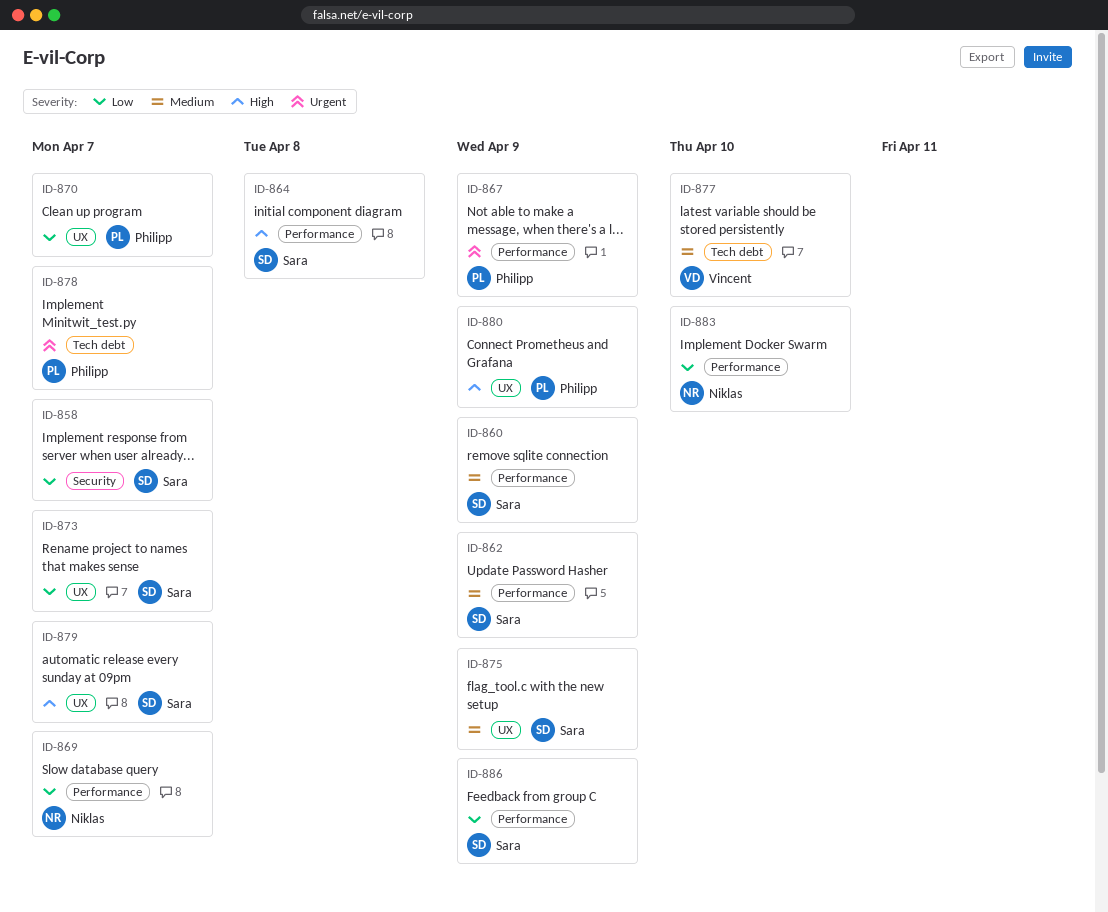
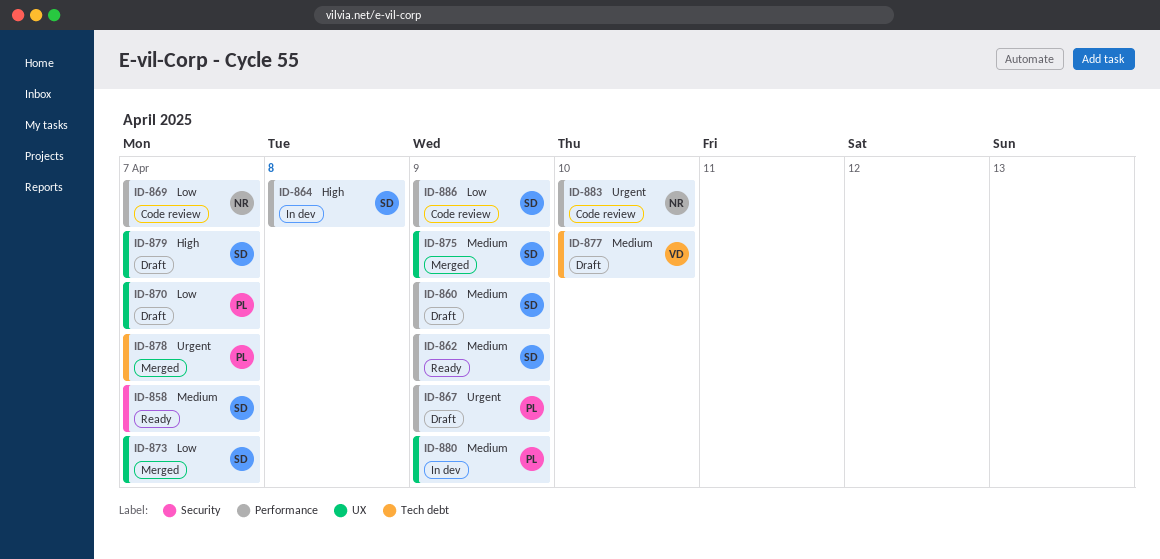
ID-858, priority: Low -> Medium
ID-880, priority: High -> Medium
ID-883, priority: Low -> Urgent

